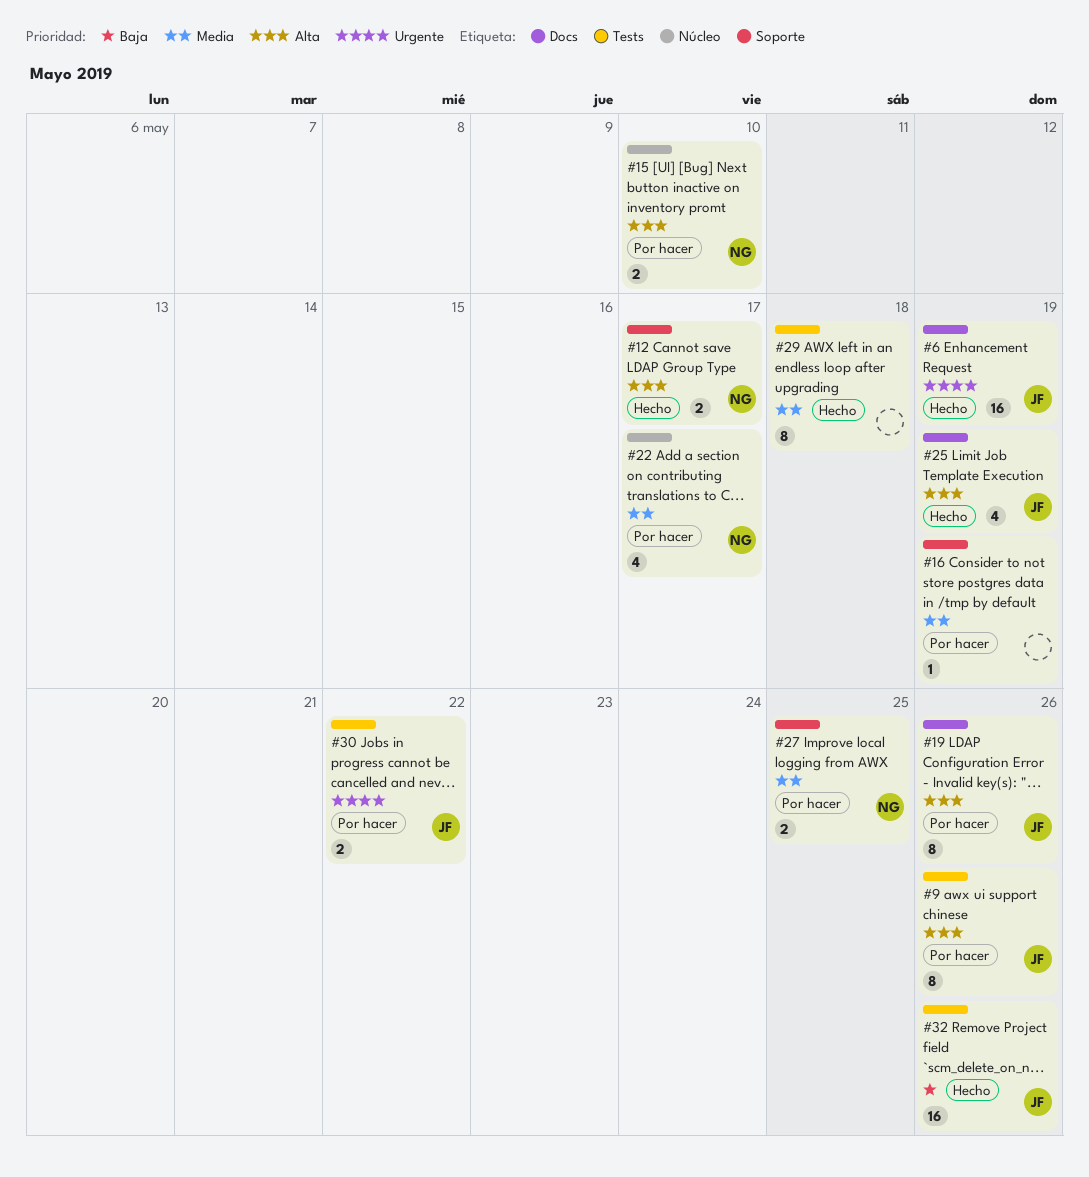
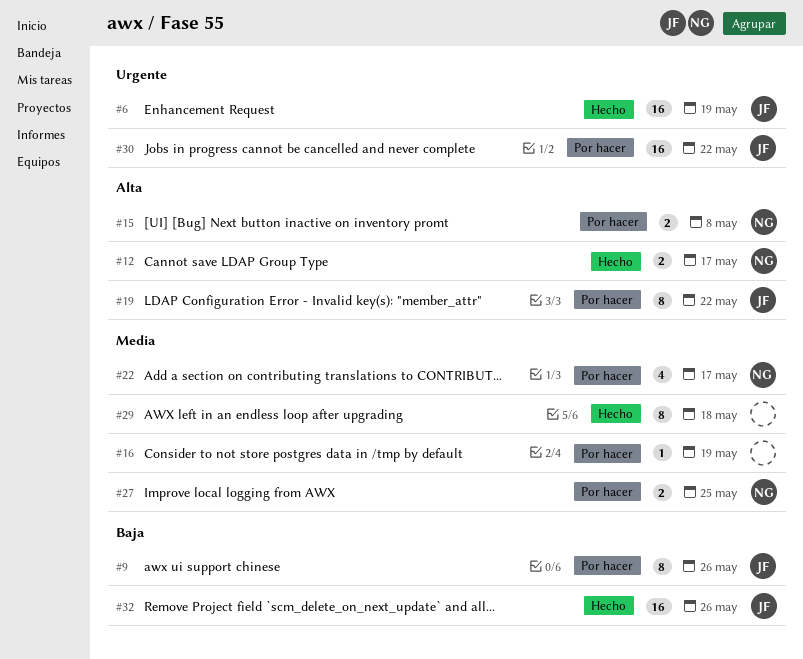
#9, priority: Alta -> Baja
#15, due: May 10 -> May 8
#19, due: May 26 -> May 22
#25: present -> none
#30, estimate: 2 -> 16

